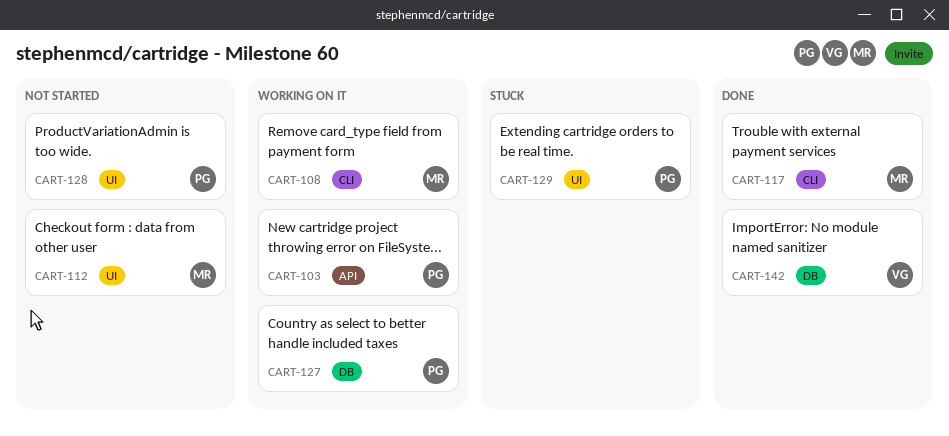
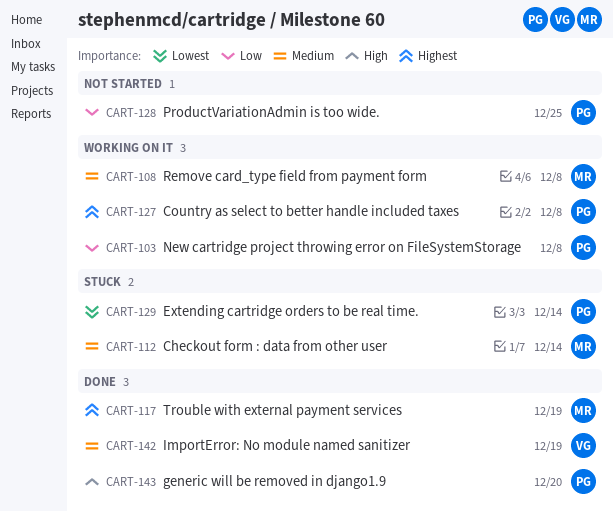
CART-112, status: Not started -> Stuck
CART-143: none -> present

